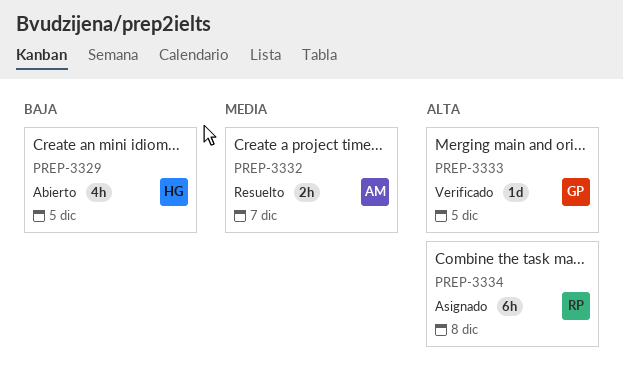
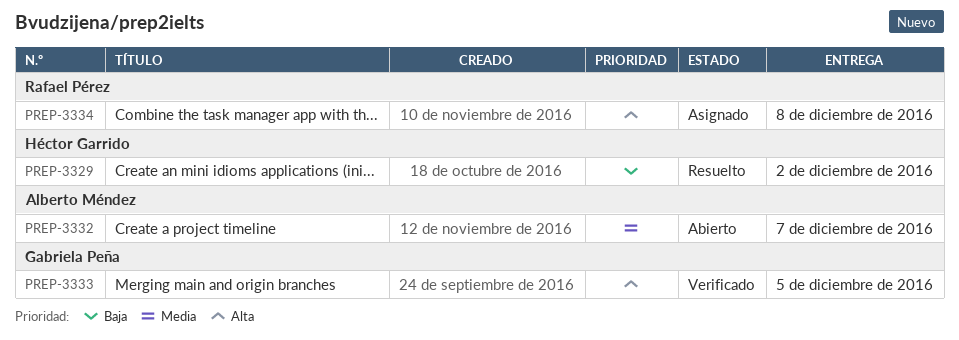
PREP-3329, status: Abierto -> Resuelto
PREP-3329, due: Dec 5 -> Dec 2
PREP-3332, status: Resuelto -> Abierto

